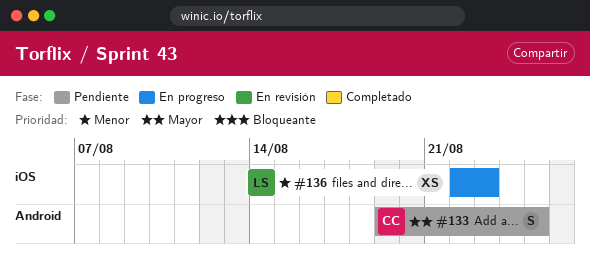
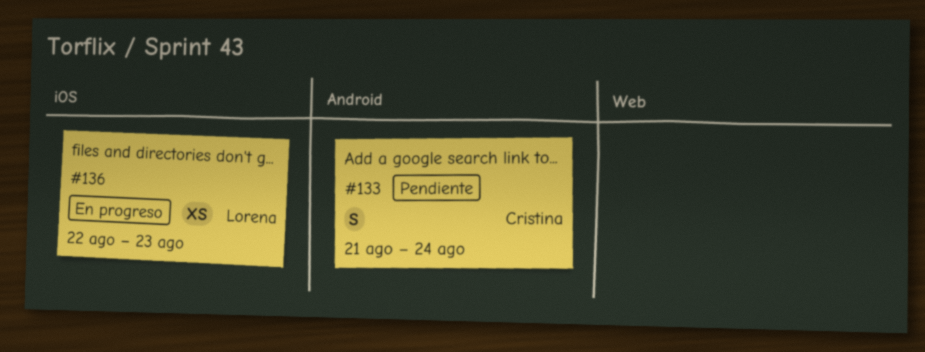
#133, start: Aug 19 -> Aug 21
#133, due: Aug 25 -> Aug 24

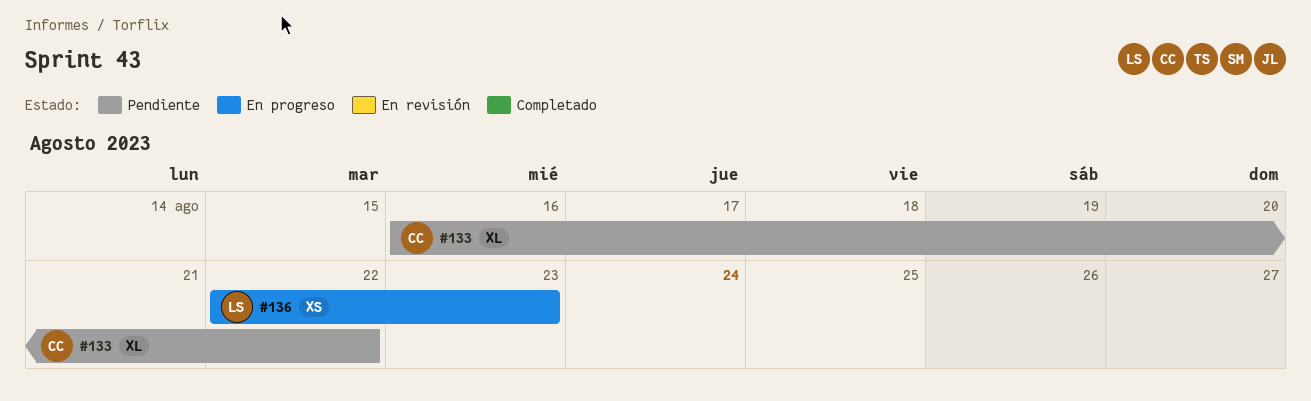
#133, estimate: S -> XL
#133, start: Aug 21 -> Aug 16
#133, due: Aug 24 -> Aug 22

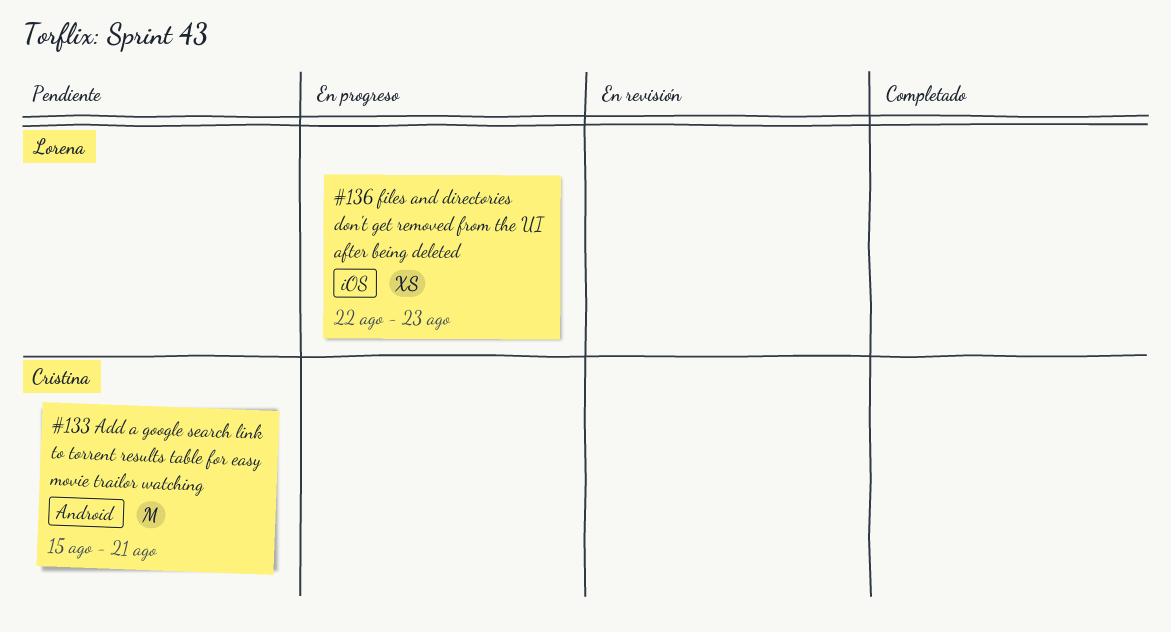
#133, estimate: XL -> M
#133, start: Aug 16 -> Aug 15
#133, due: Aug 22 -> Aug 21

